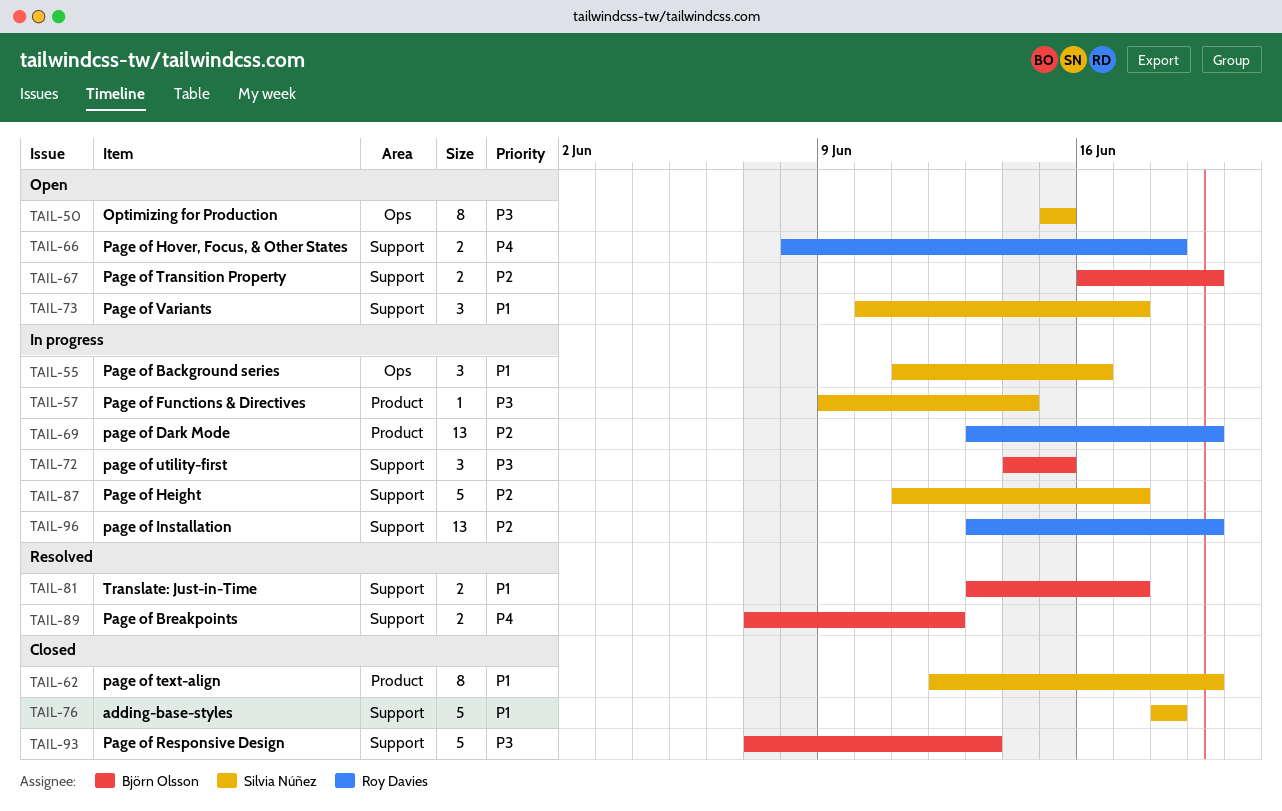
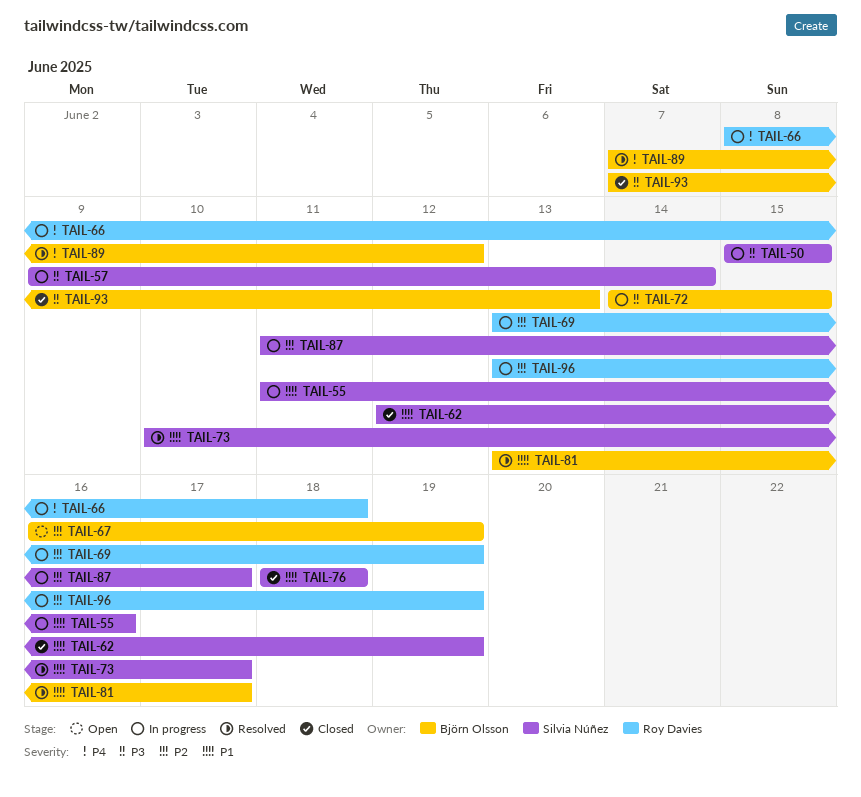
TAIL-50, status: Open -> In progress
TAIL-66, status: Open -> In progress
TAIL-73, status: Open -> Resolved

